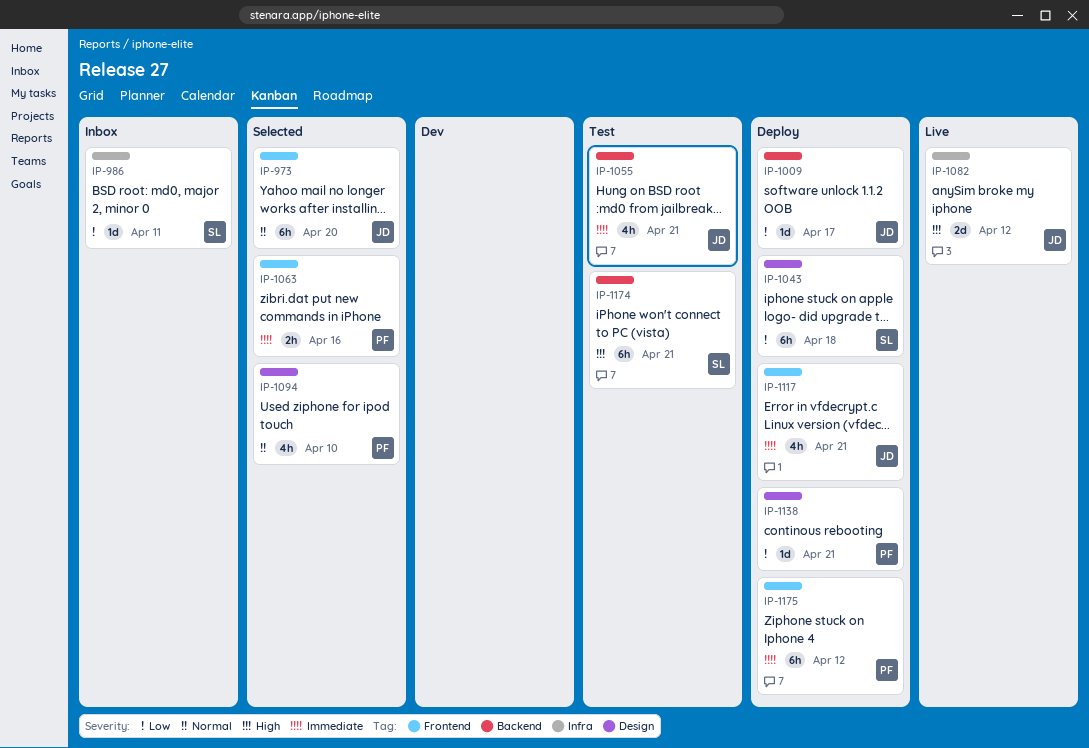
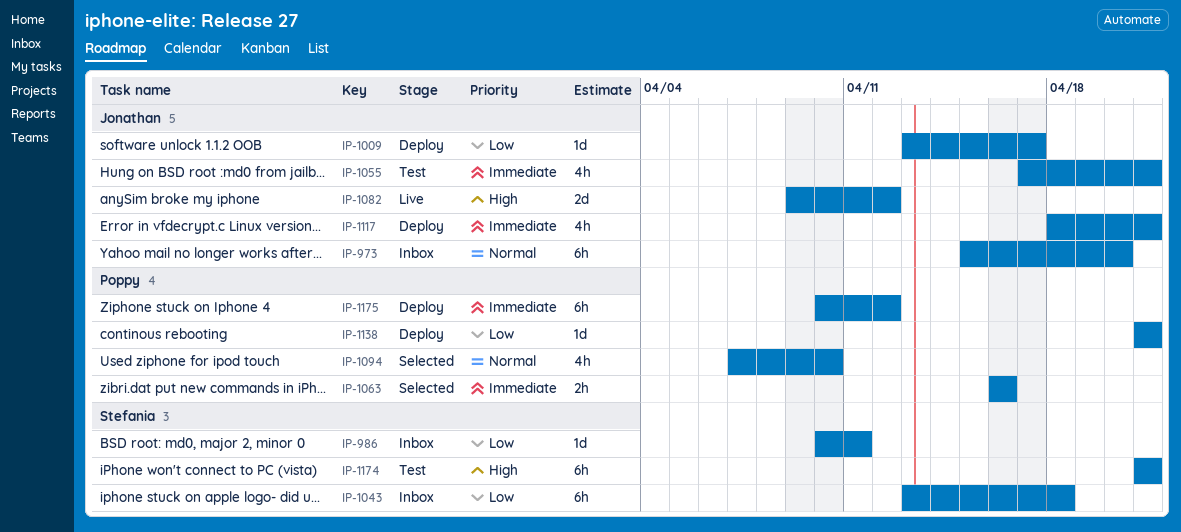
IP-973, status: Selected -> Inbox
IP-1043, status: Deploy -> Inbox

